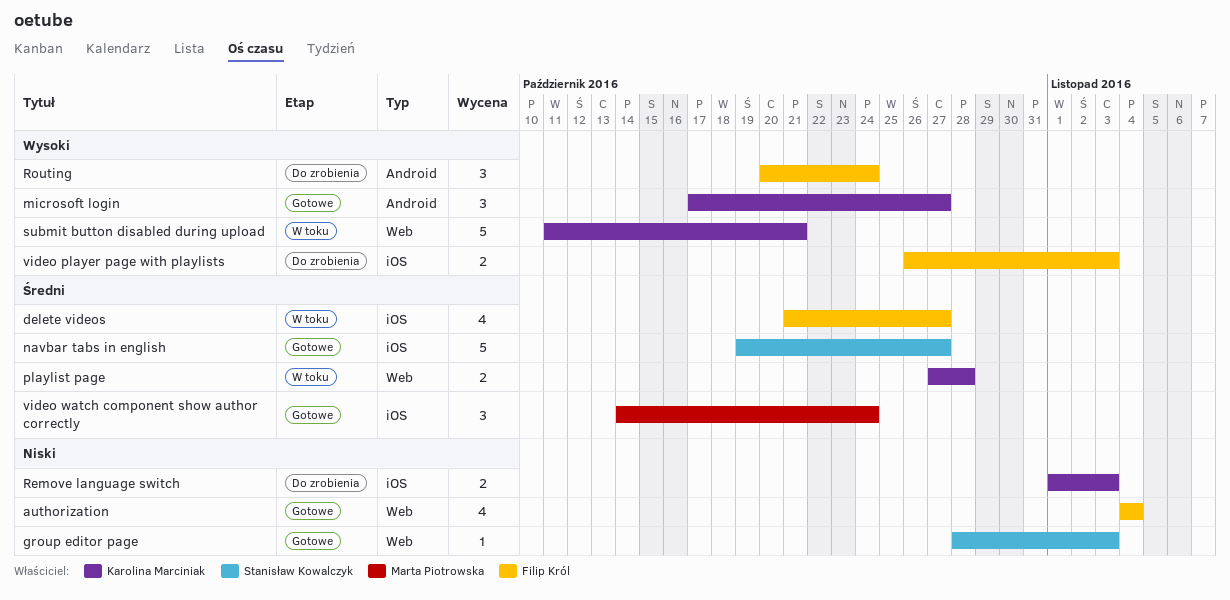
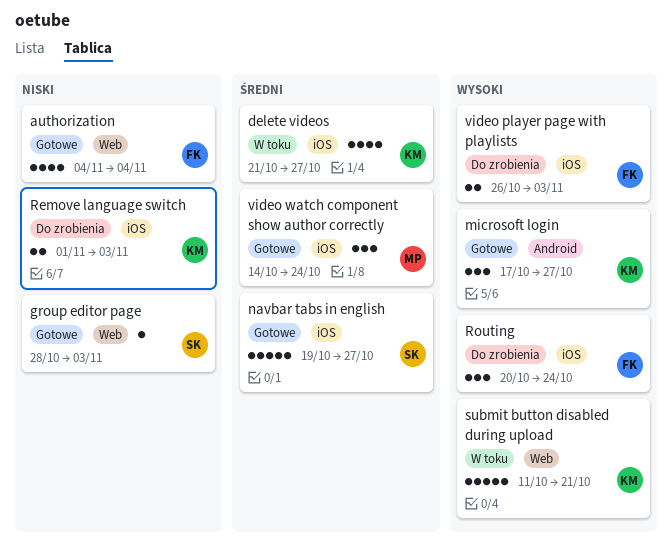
delete videos, owner: Filip Król -> Karolina Marciniak
playlist page: present -> none
Routing, label: Android -> iOS

